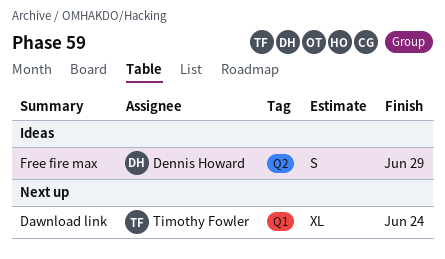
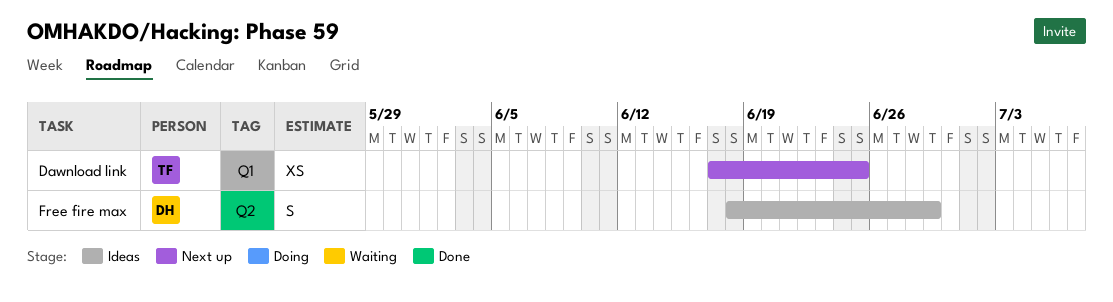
Dawnload link, estimate: XL -> XS
Dawnload link, due: Jun 24 -> Jun 25

